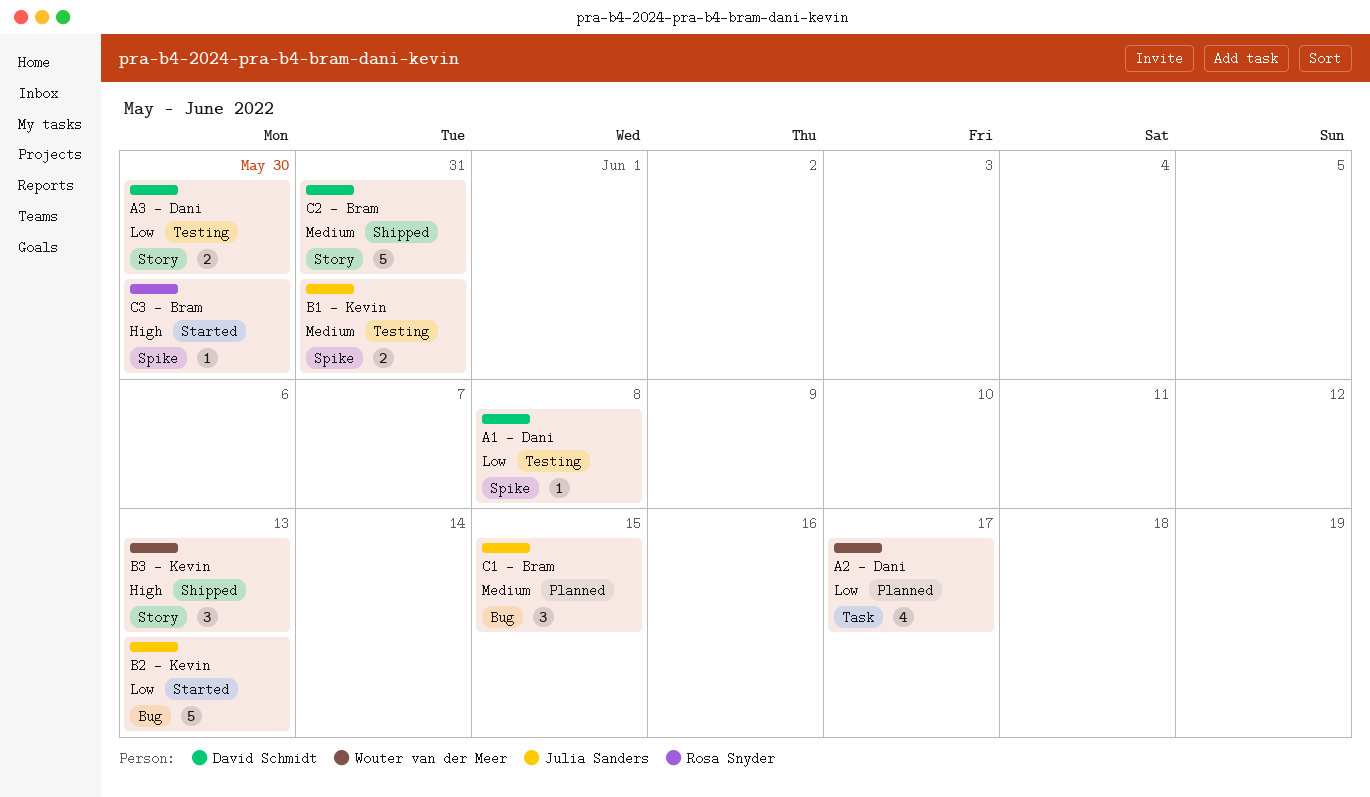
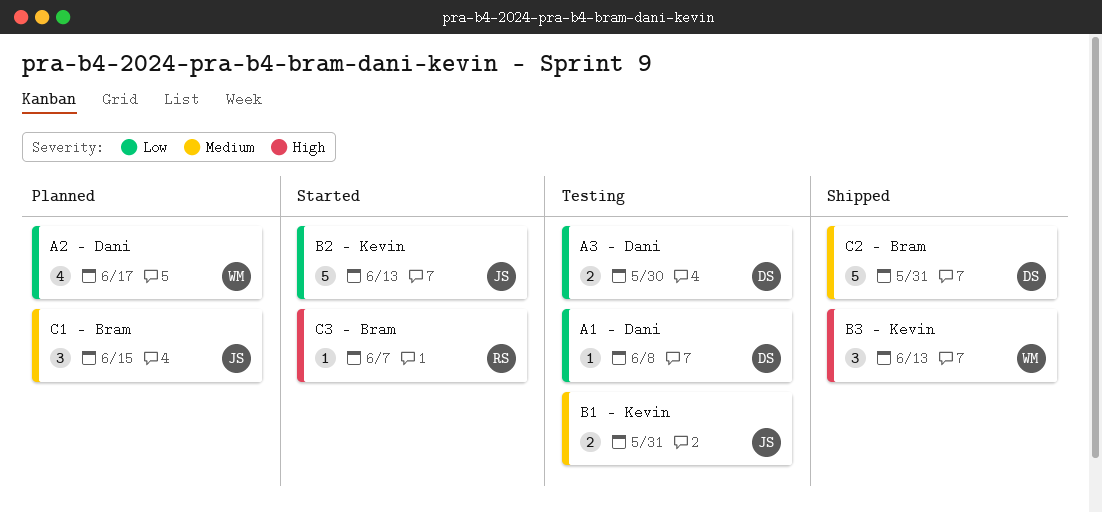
C3 - Bram, due: May 30 -> Jun 7

